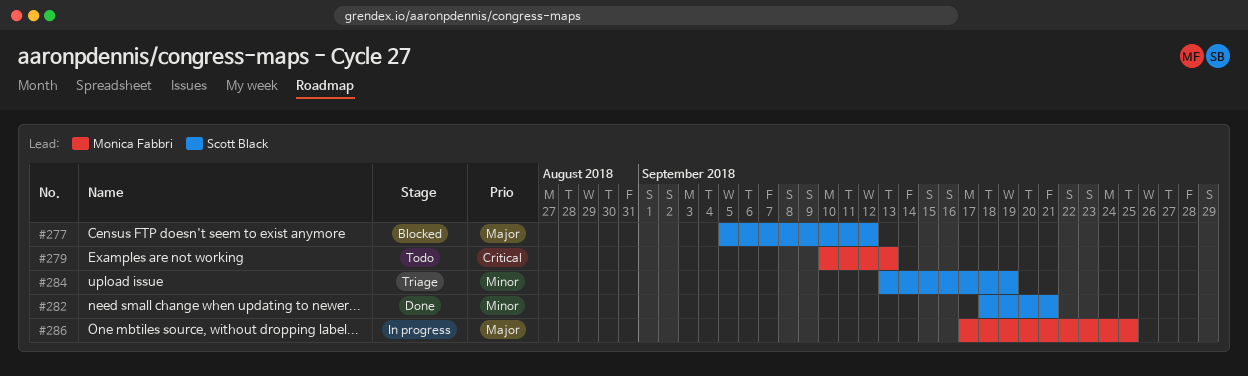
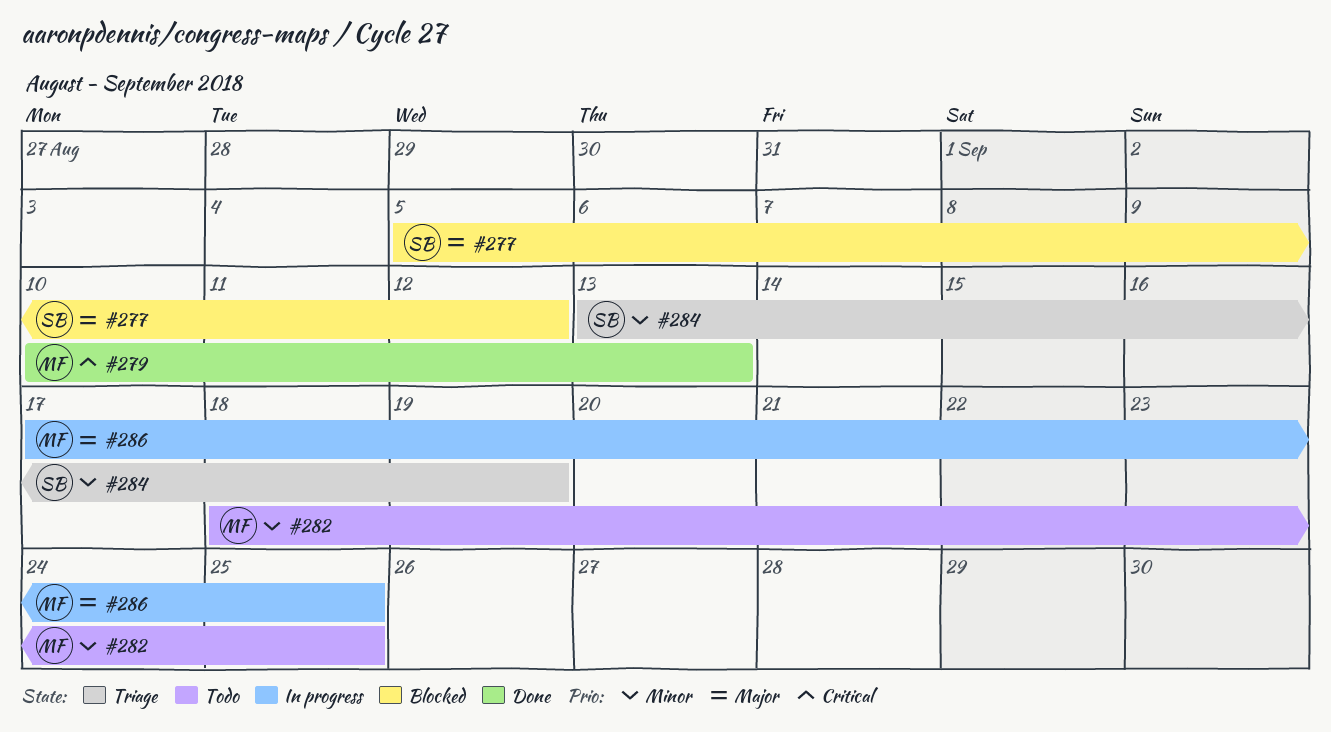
#279, status: Todo -> Done
#282, status: Done -> Todo
#282, owner: Scott Black -> Monica Fabbri
#282, due: Sep 21 -> Sep 25

